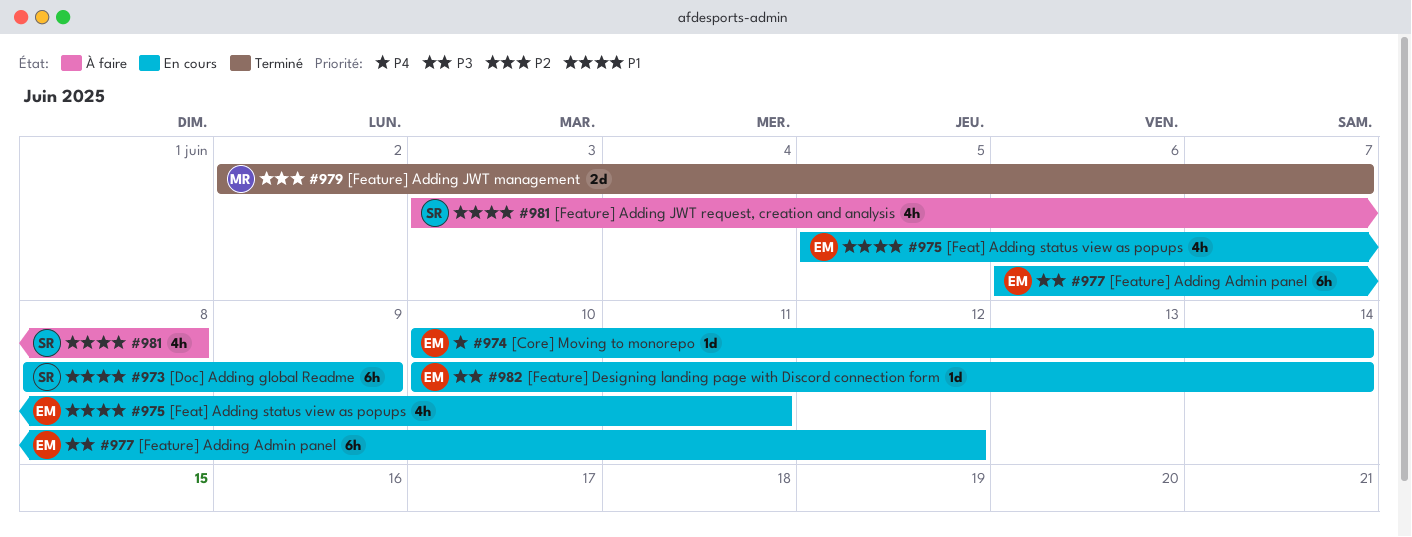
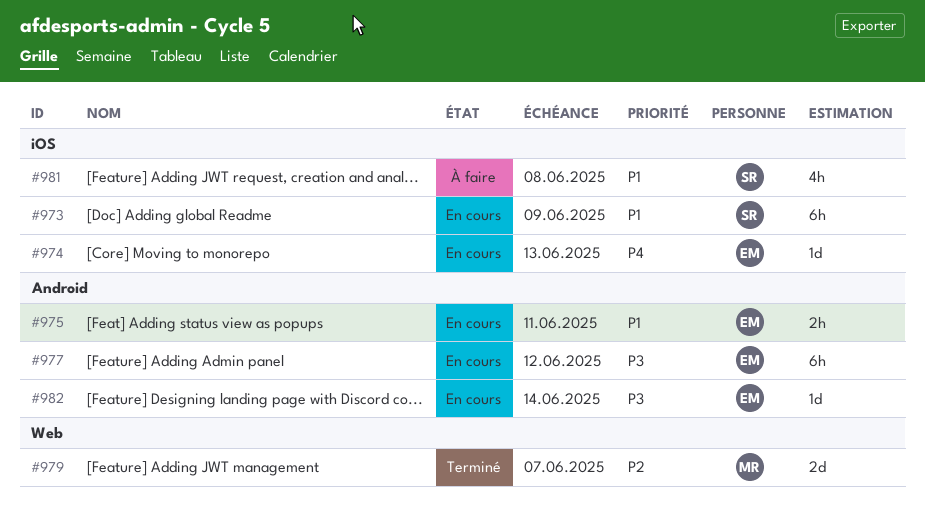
#974, due: Jun 14 -> Jun 13
#975, estimate: 4h -> 2h

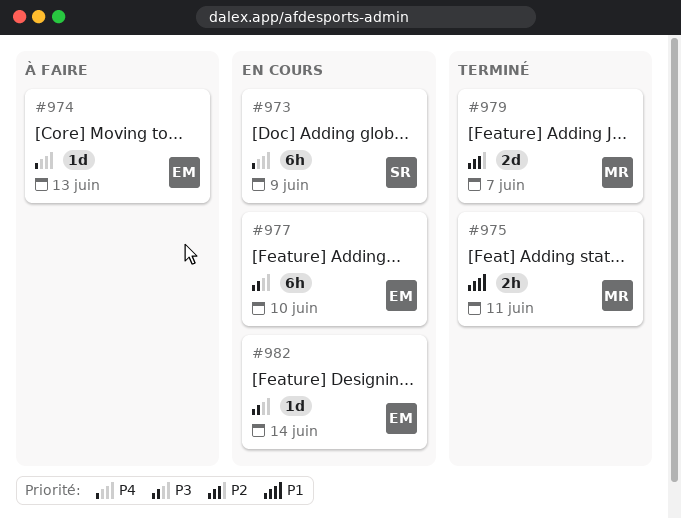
#973, priority: P1 -> P4
#974, status: En cours -> À faire
#975, status: En cours -> Terminé
#975, owner: EM -> MR
#977, due: Jun 12 -> Jun 10
#981: present -> none

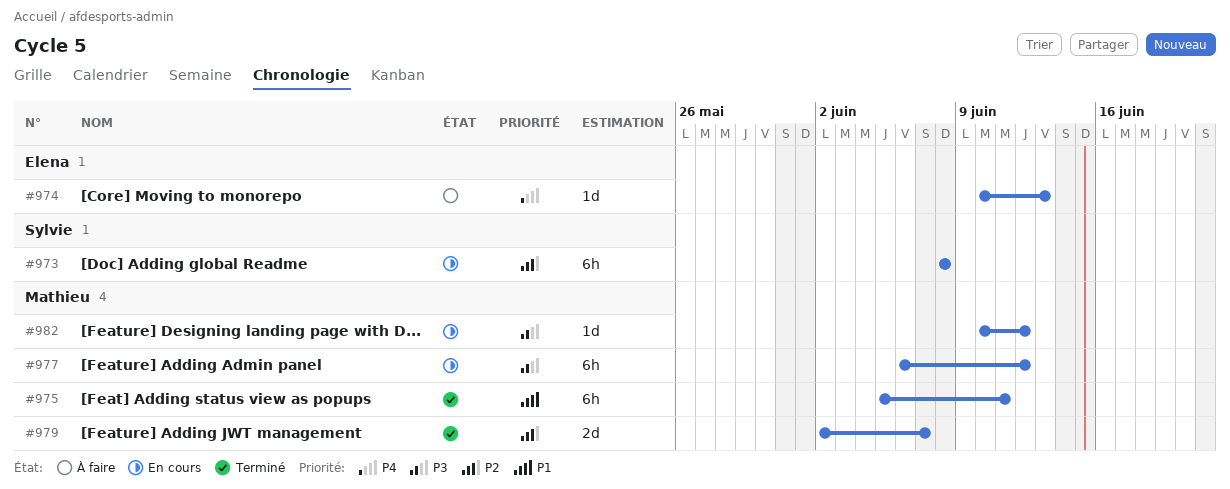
#973, priority: P4 -> P2
#973, due: Jun 9 -> Jun 8
#975, estimate: 2h -> 6h
#977, owner: Elena -> Mathieu
#977, due: Jun 10 -> Jun 12
#982, owner: Elena -> Mathieu
#982, due: Jun 14 -> Jun 12

